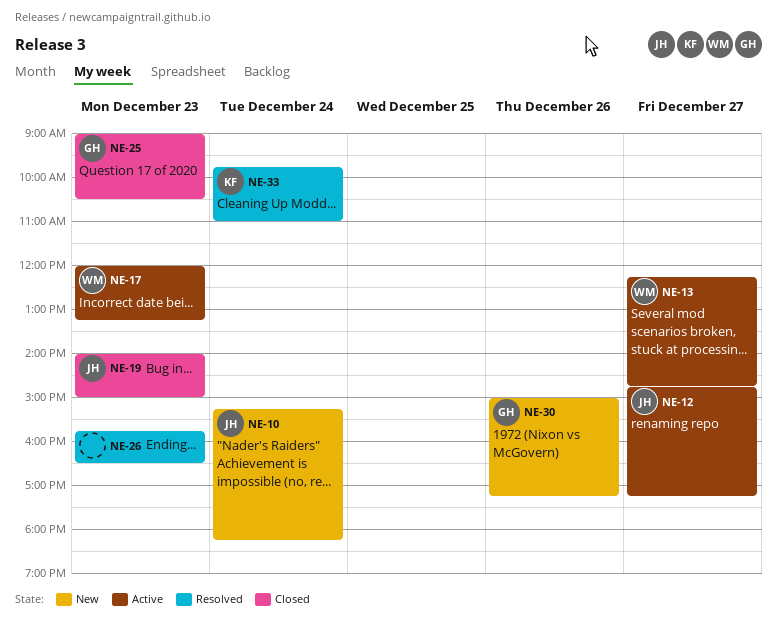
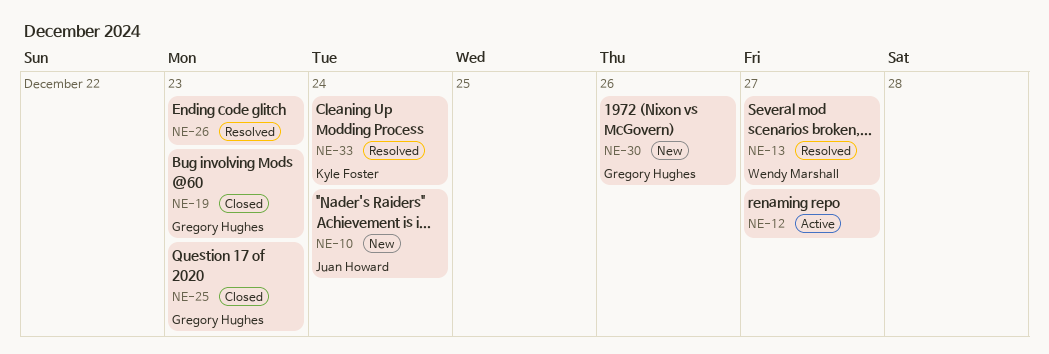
NE-12, owner: Juan Howard -> none
NE-13, status: Active -> Resolved
NE-17: present -> none
NE-19, owner: Juan Howard -> Gregory Hughes

